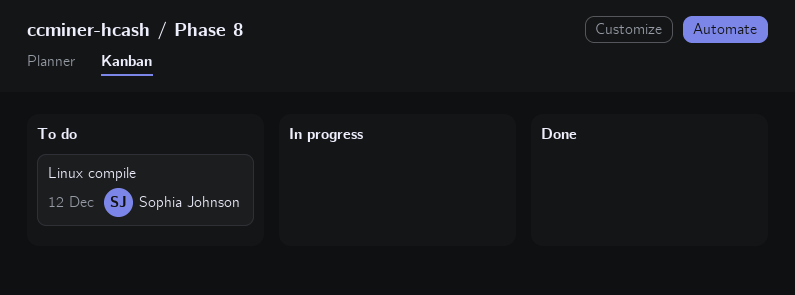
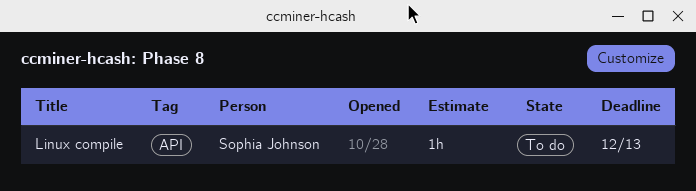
Linux compile, due: Dec 12 -> Dec 13

